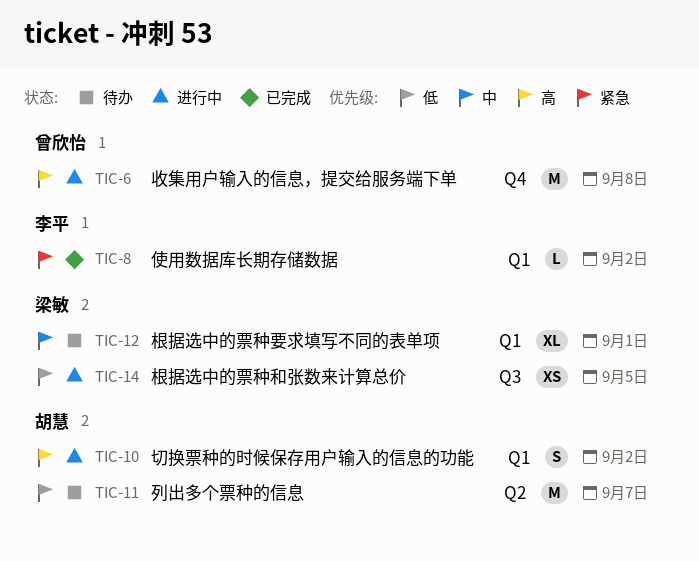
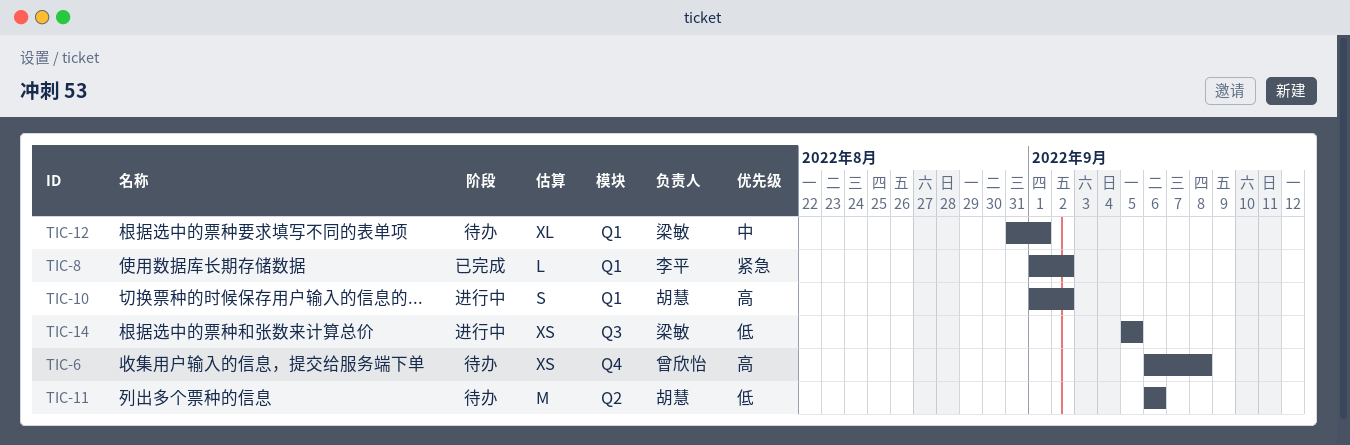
TIC-6, status: 进行中 -> 待办
TIC-6, estimate: M -> XS
TIC-11, due: Sep 7 -> Sep 6

